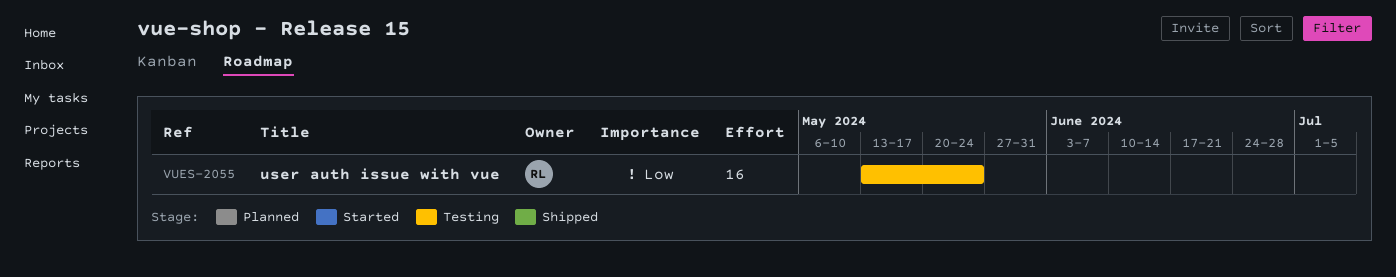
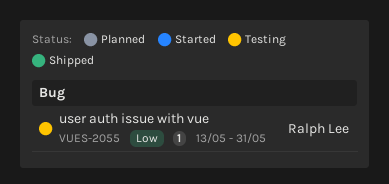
VUES-2055, estimate: 16 -> 1
VUES-2055, due: May 24 -> May 31

